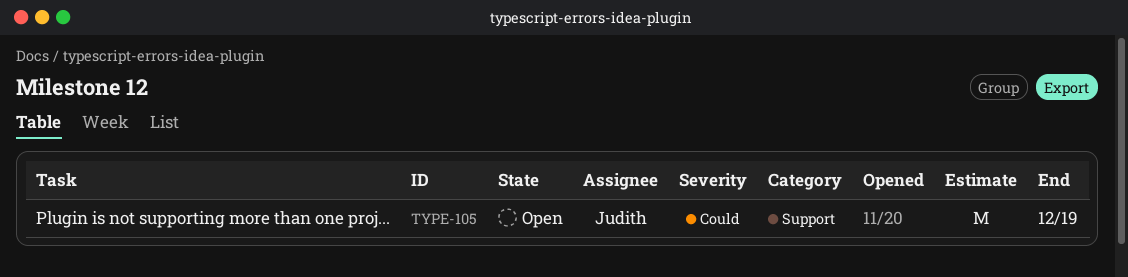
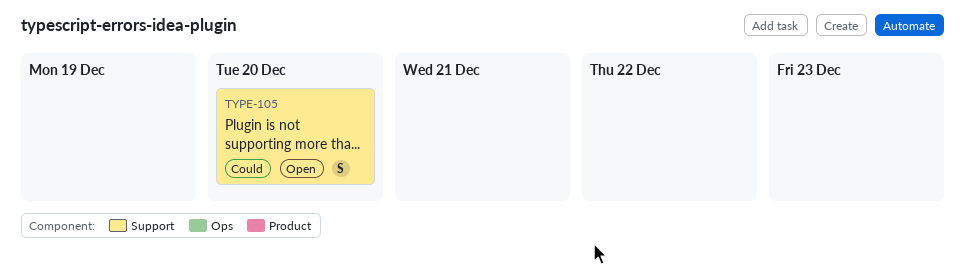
TYPE-105, estimate: M -> S
TYPE-105, due: Dec 19 -> Dec 20

